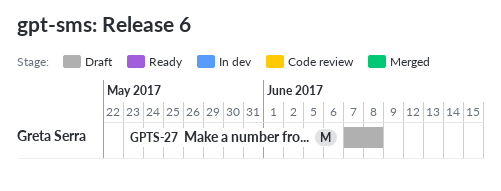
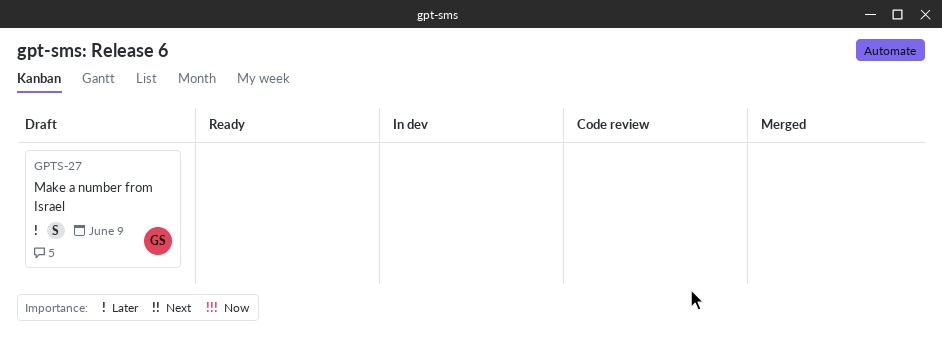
GPTS-27, estimate: M -> S
GPTS-27, due: Jun 8 -> Jun 9

